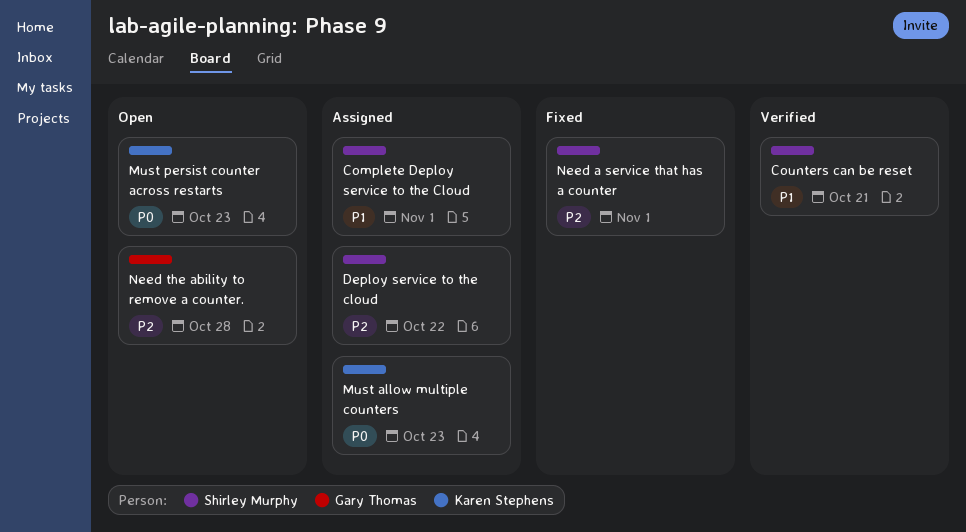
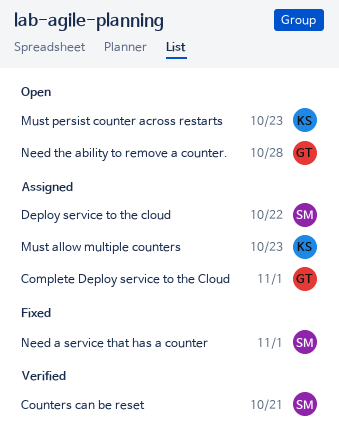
Complete Deploy service to the Cloud, owner: Shirley Murphy -> Gary Thomas

